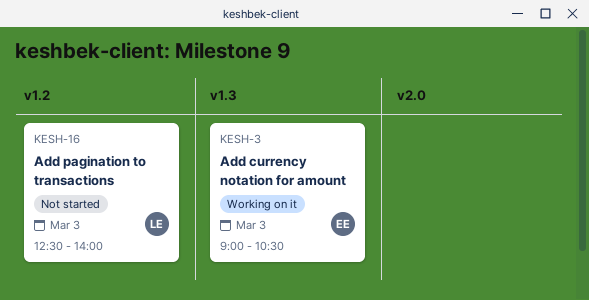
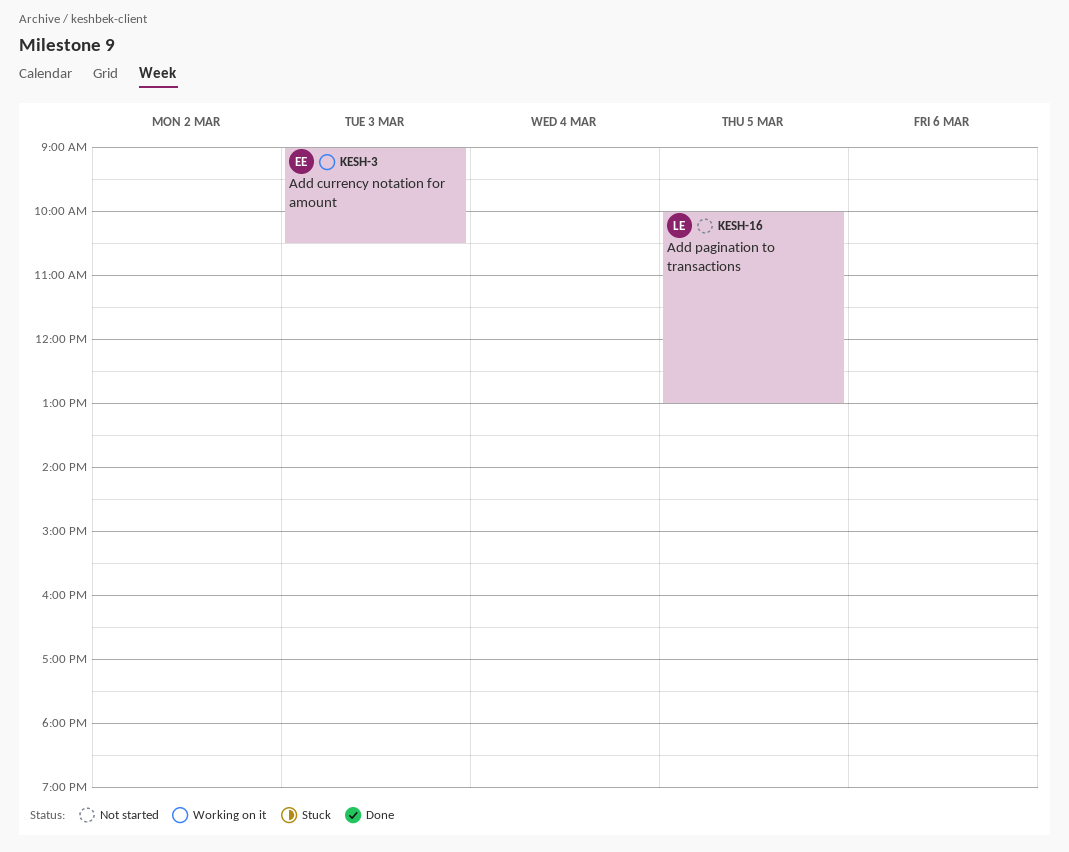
KESH-16, day: Mar 3 -> Mar 5
KESH-16, begins: 12:30 -> 10:00
KESH-16, ends: 14:00 -> 13:00

